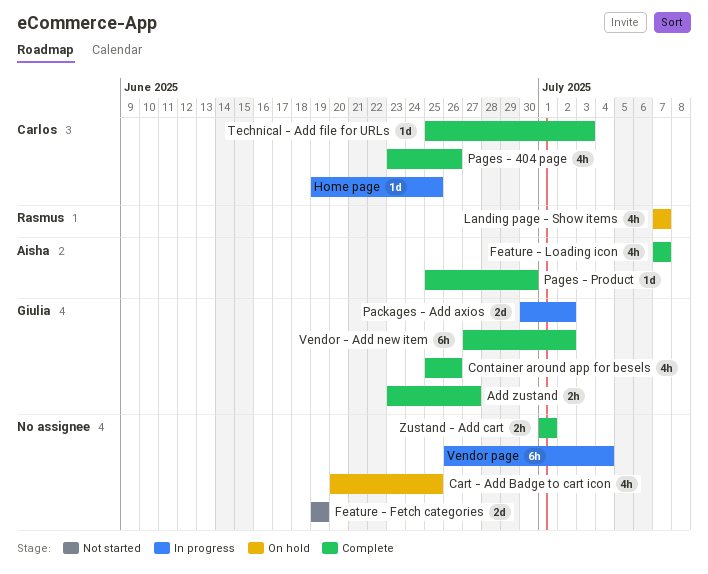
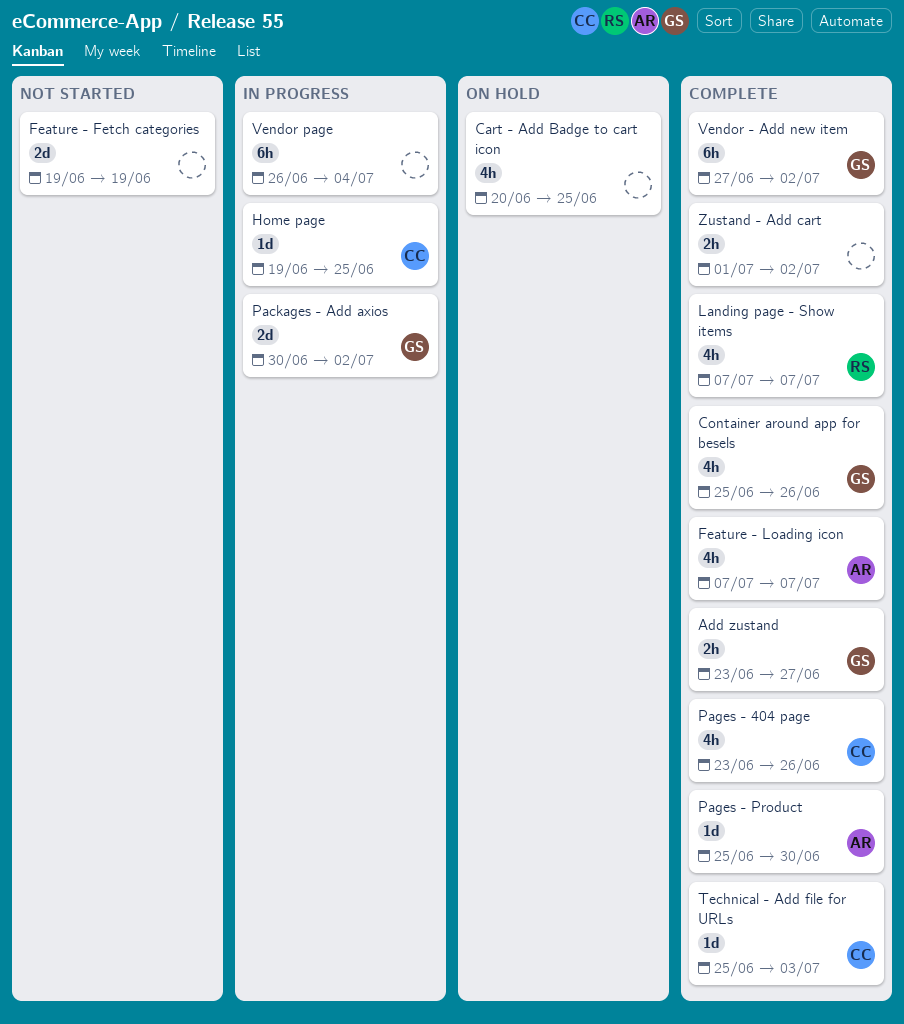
Landing page - Show items, status: On hold -> Complete
Zustand - Add cart, due: Jul 1 -> Jul 2

